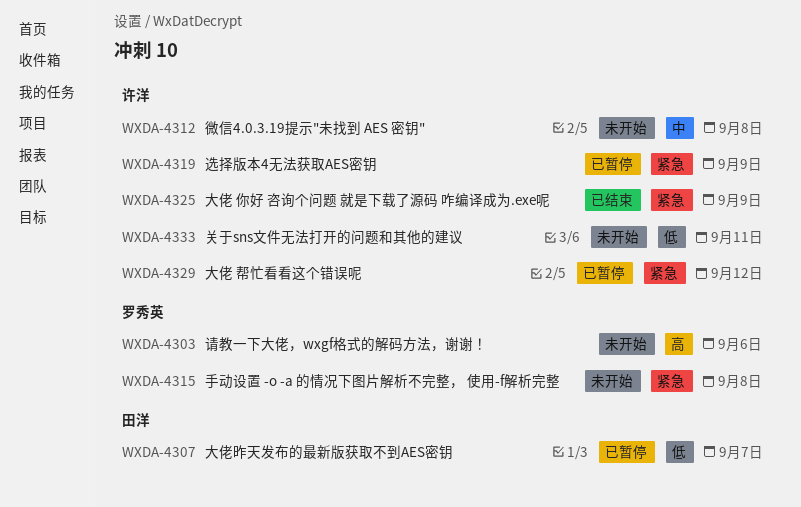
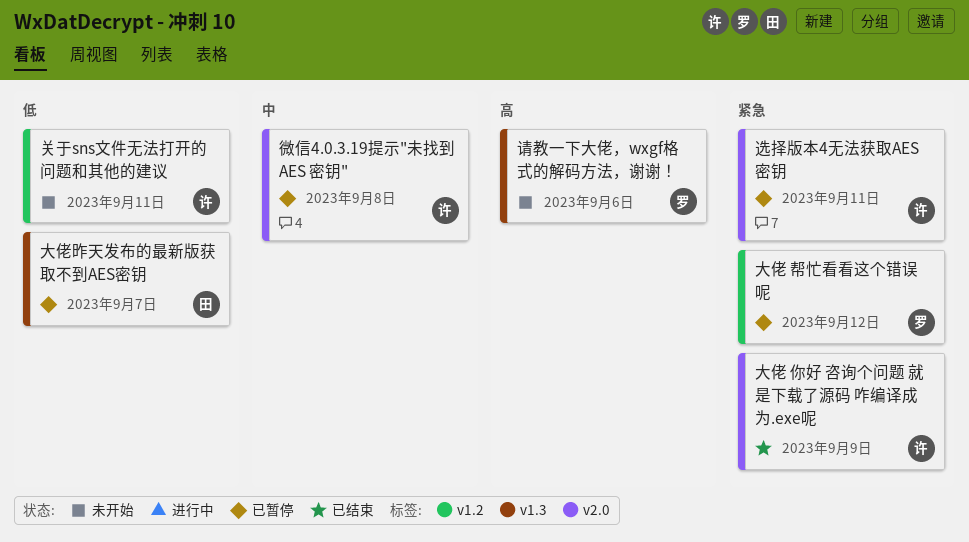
大佬 帮忙看看这个错误呢, owner: 许洋 -> 罗秀英
微信4.0.3.19提示"未找到 AES 密钥", status: 未开始 -> 已暂停
手动设置 -o -a 的情况下图片解析不完整， 使用-f解析完整: present -> none
选择版本4无法获取AES密钥, due: Sep 9 -> Sep 11

